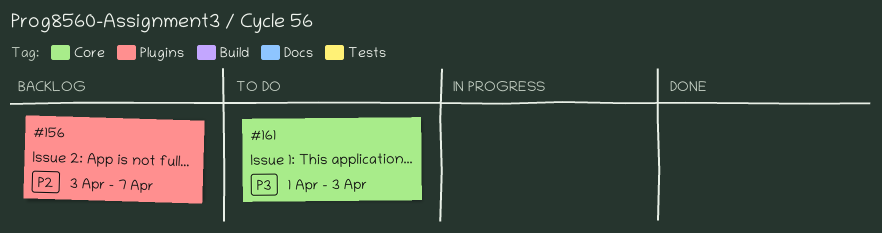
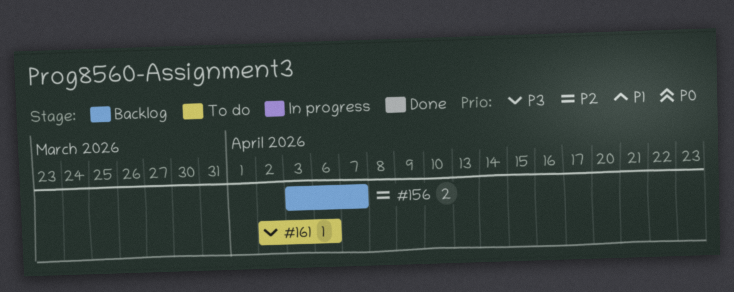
#161, start: Apr 1 -> Apr 2
#161, due: Apr 3 -> Apr 6

